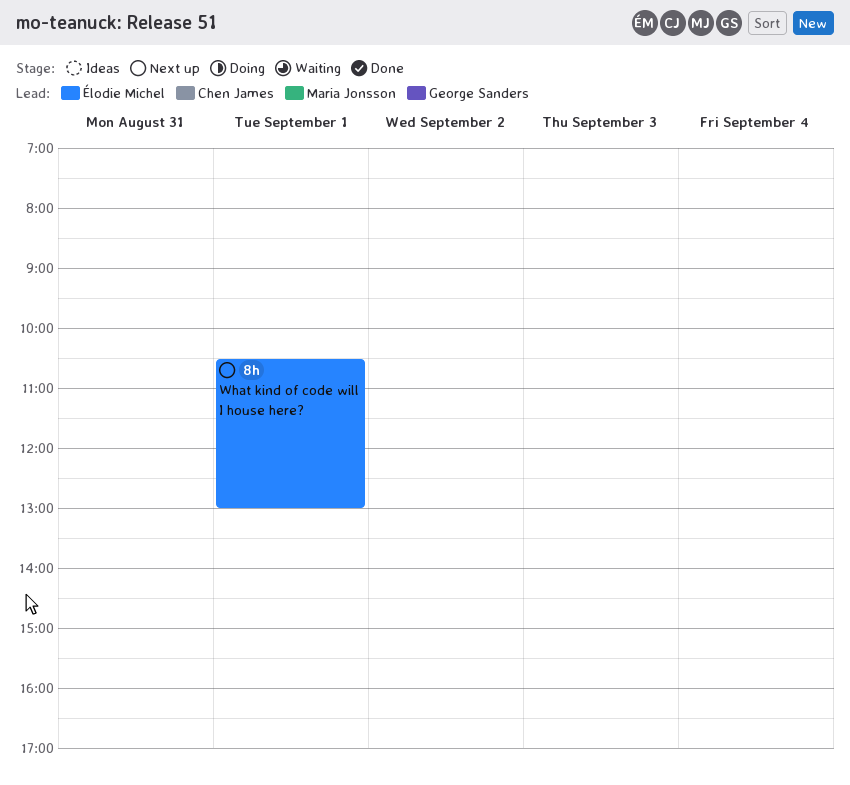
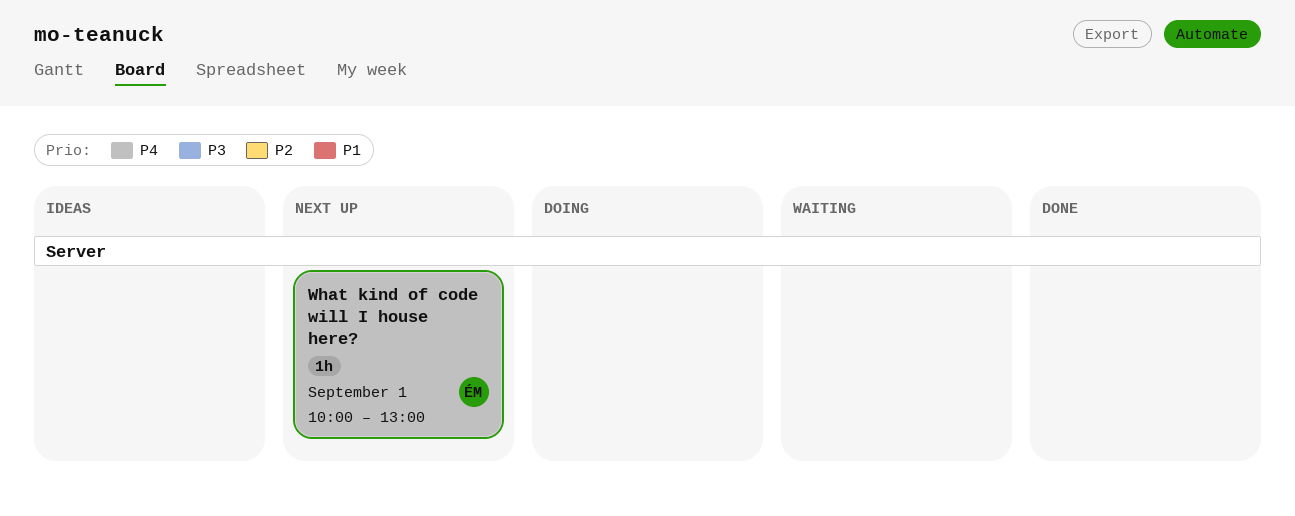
What kind of code will I house here?, estimate: 8h -> 1h
What kind of code will I house here?, begins: 10:30 -> 10:00

